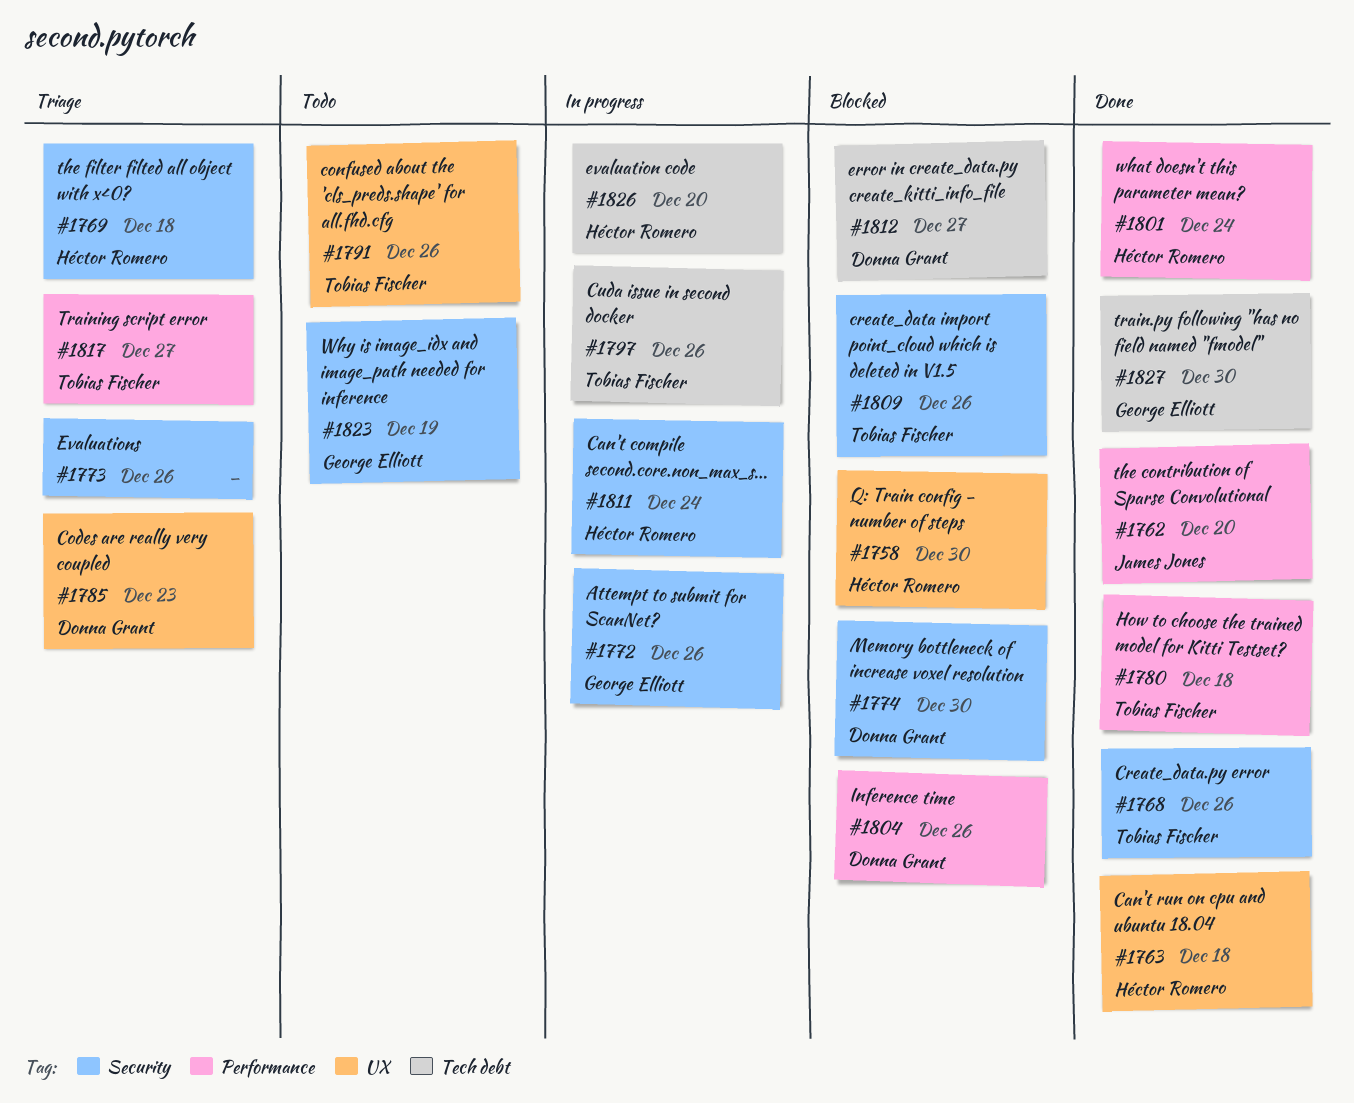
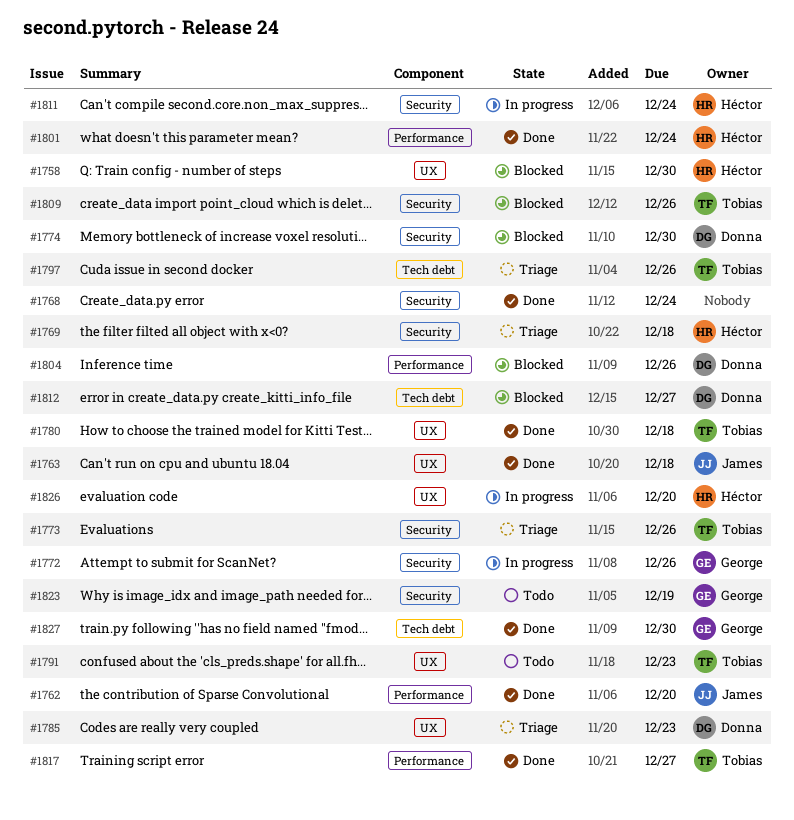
#1763, owner: Héctor Romero -> James Jones
#1768, owner: Tobias Fischer -> none
#1768, due: Dec 26 -> Dec 24
#1773, owner: none -> Tobias Fischer
#1780, label: Performance -> UX
#1791, due: Dec 26 -> Dec 23
#1797, status: In progress -> Triage
#1817, status: Triage -> Done
#1826, label: Tech debt -> UX

